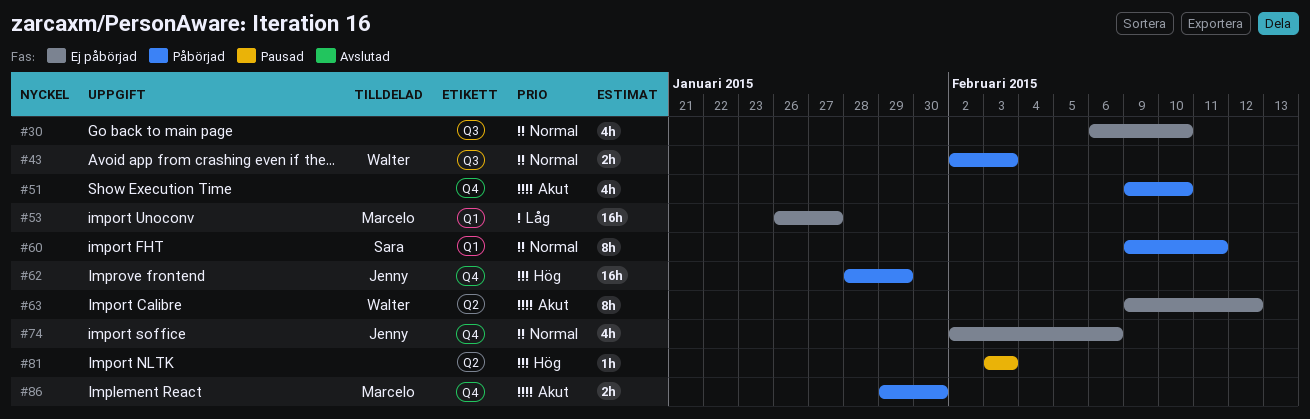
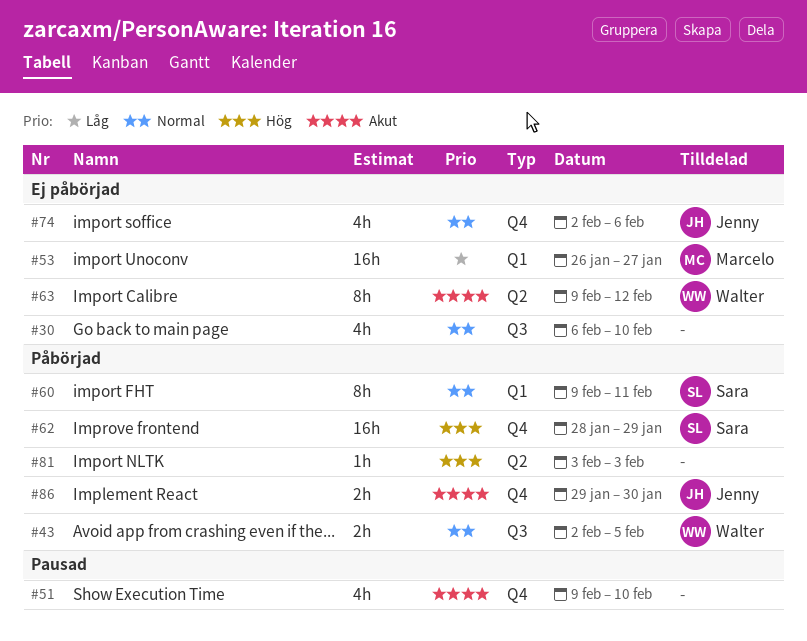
#43, due: Feb 3 -> Feb 5
#51, status: Påbörjad -> Pausad
#62, owner: Jenny -> Sara
#81, status: Pausad -> Påbörjad
#86, owner: Marcelo -> Jenny

